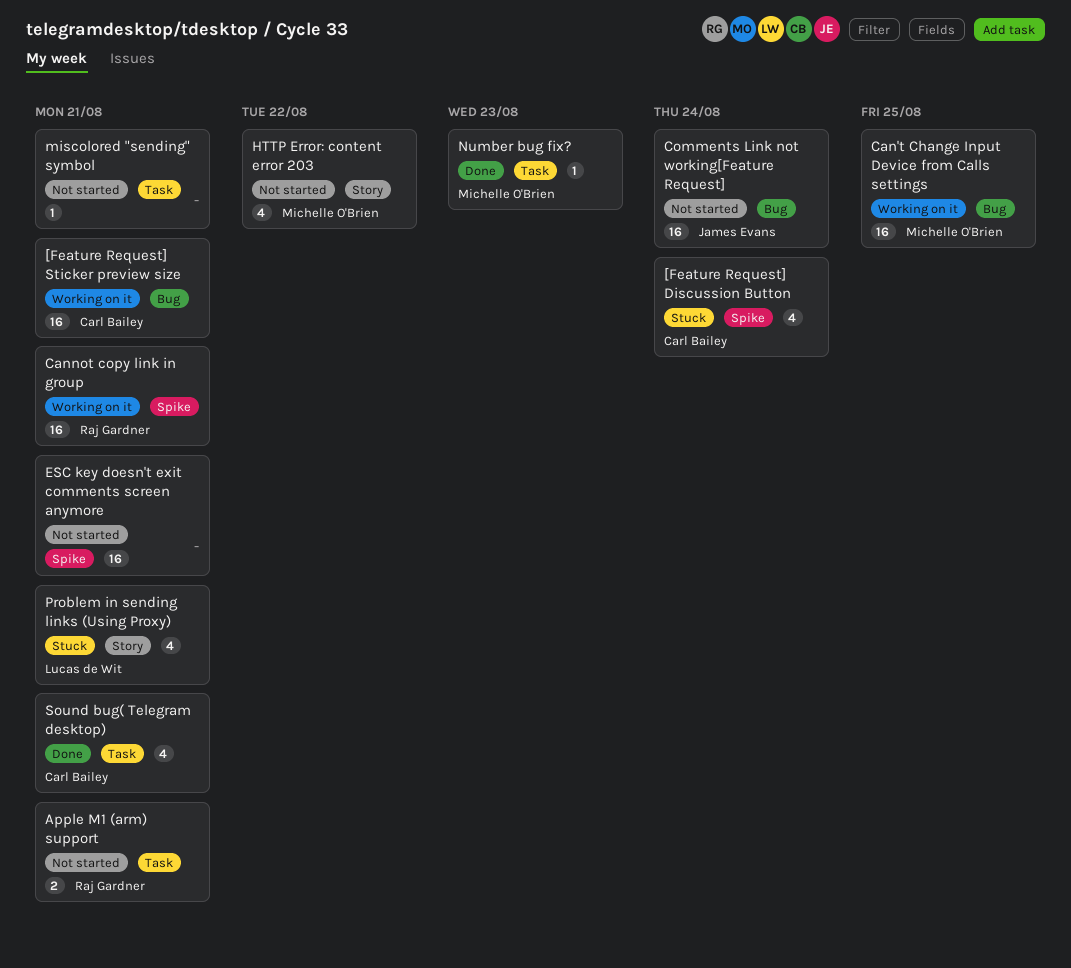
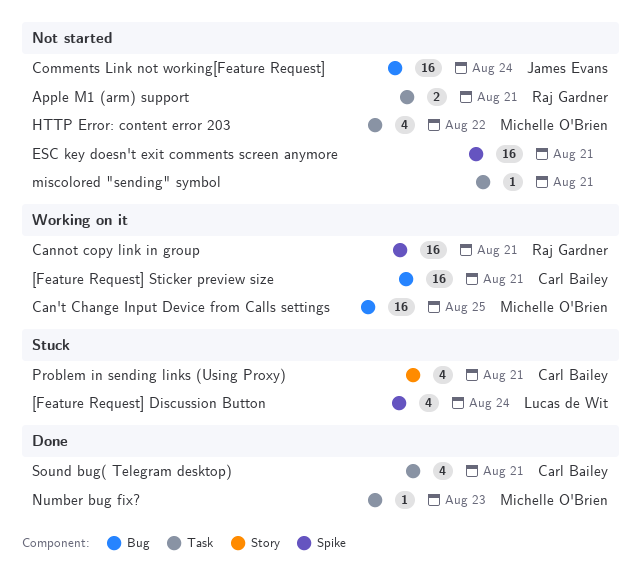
[Feature Request] Discussion Button, owner: Carl Bailey -> Lucas de Wit
HTTP Error: content error 203, label: Story -> Task
Problem in sending links (Using Proxy), owner: Lucas de Wit -> Carl Bailey

